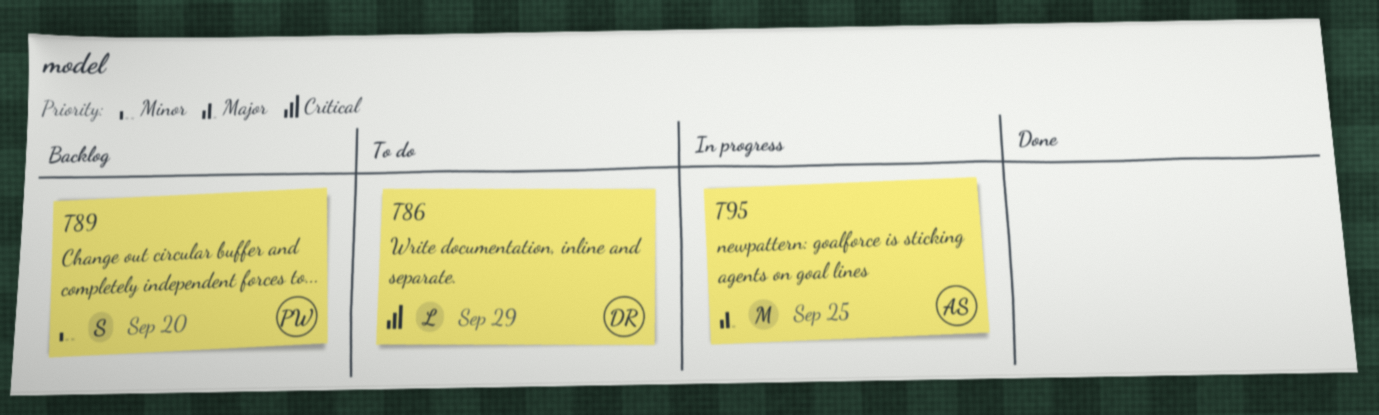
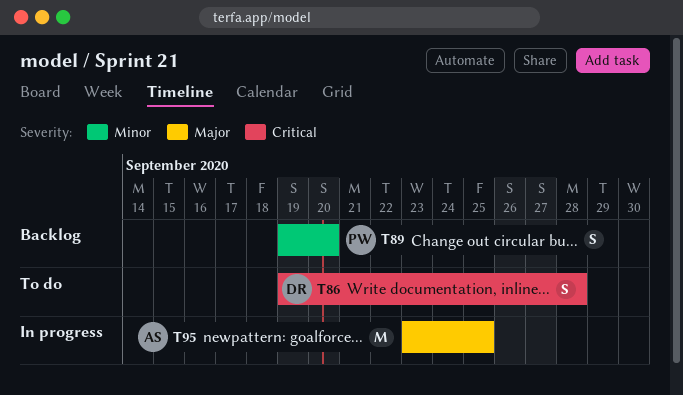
T86, estimate: L -> S
T86, due: Sep 29 -> Sep 28

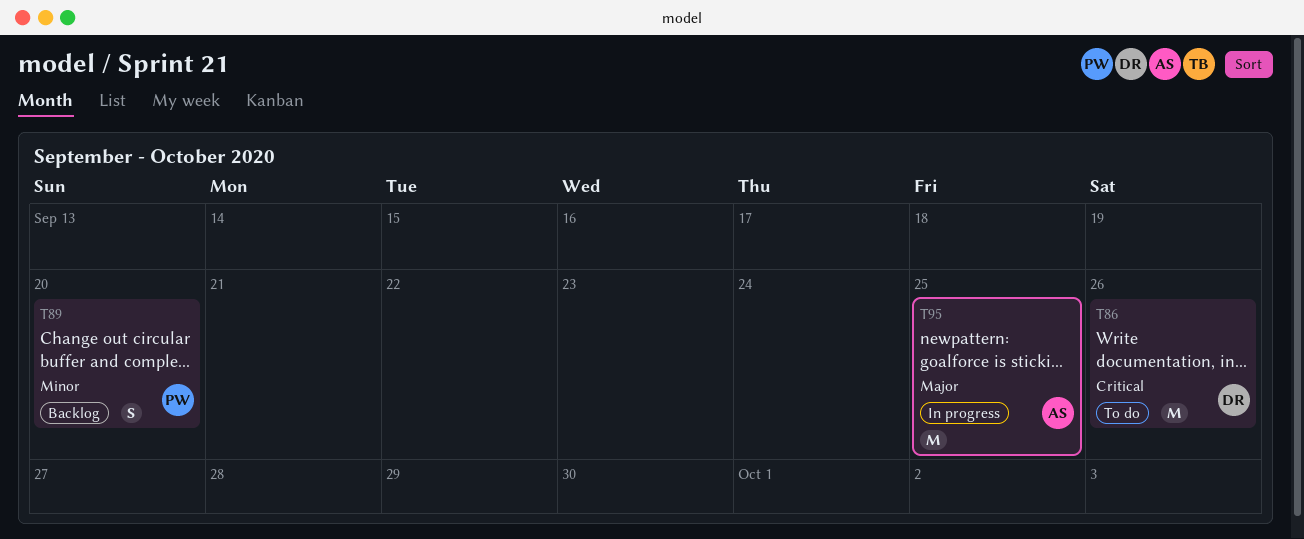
T86, estimate: S -> M
T86, due: Sep 28 -> Sep 26

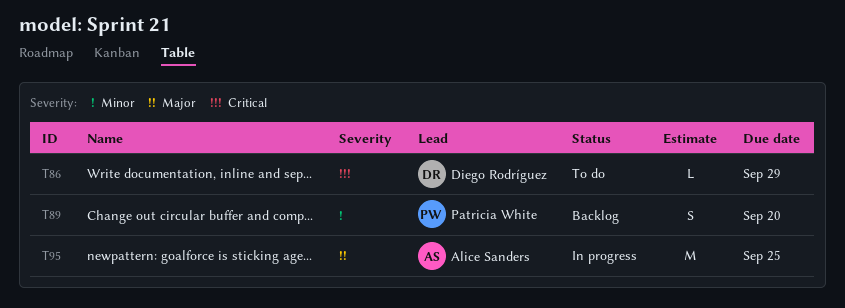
T86, estimate: M -> L
T86, due: Sep 26 -> Sep 29

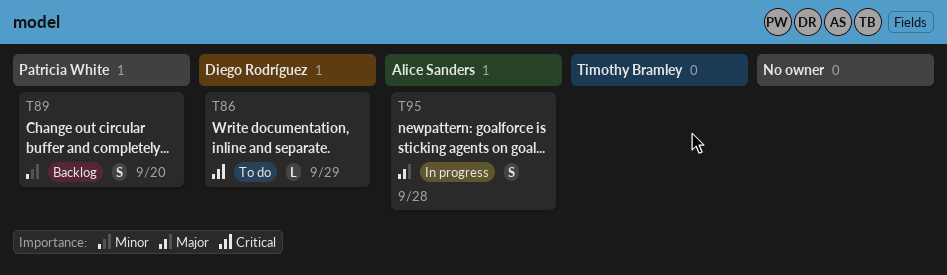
T95, estimate: M -> S
T95, due: Sep 25 -> Sep 28

